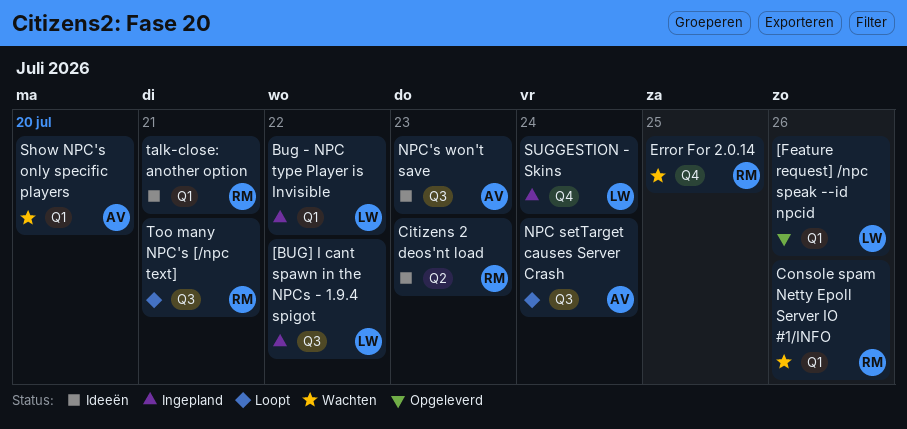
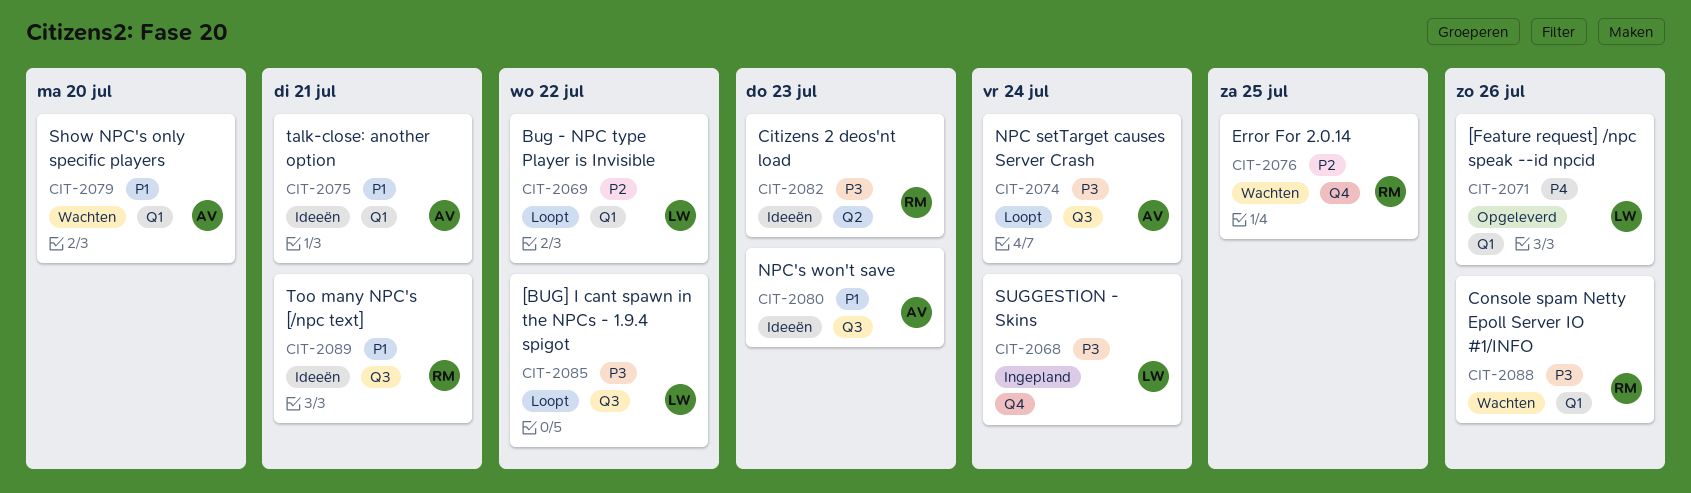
[BUG] I cant spawn in the NPCs - 1.9.4 spigot, status: Ingepland -> Loopt
Bug - NPC type Player is Invisible, status: Ingepland -> Loopt
talk-close: another option, owner: RM -> AV
Too many NPC's [/npc text], status: Loopt -> Ideeën

